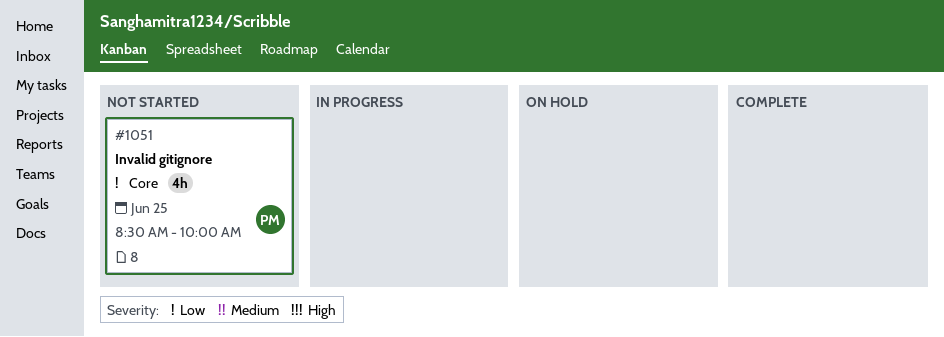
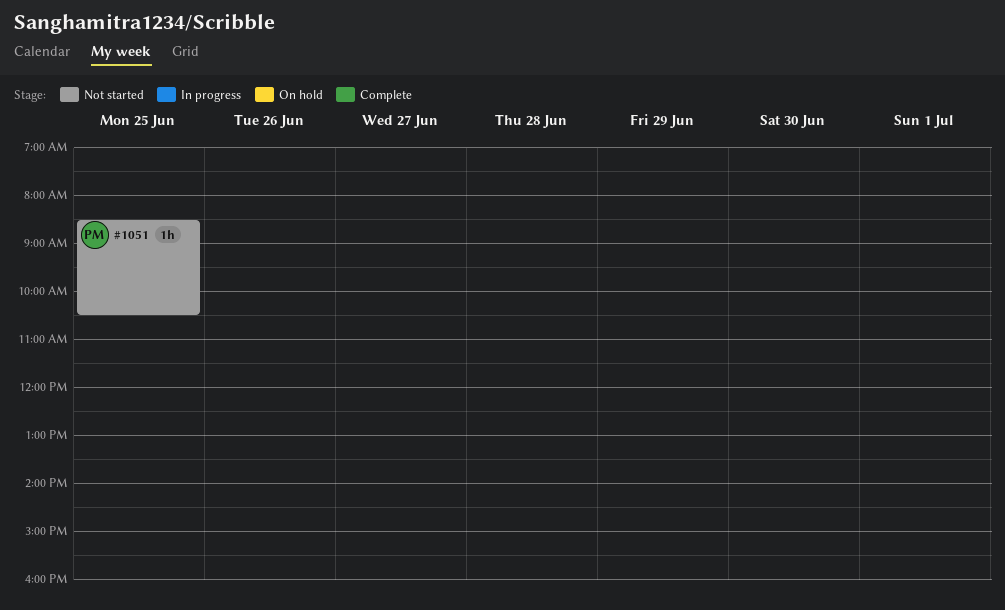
#1051, estimate: 4h -> 1h
#1051, ends: 10:00 -> 10:30

